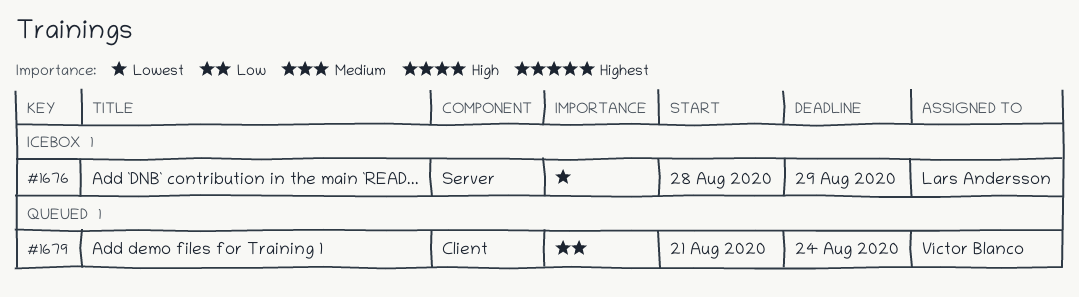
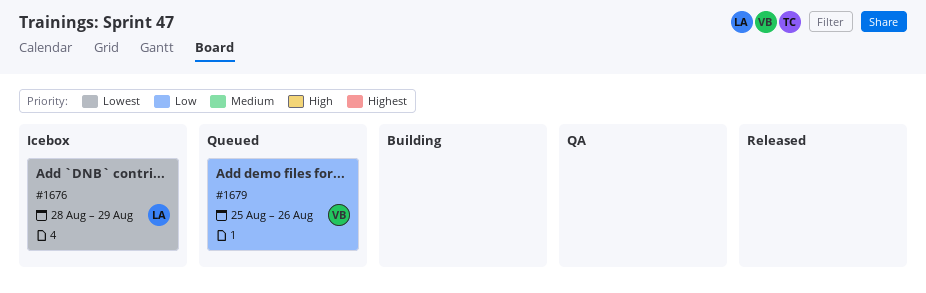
#1679, start: Aug 21 -> Aug 25
#1679, due: Aug 24 -> Aug 26

